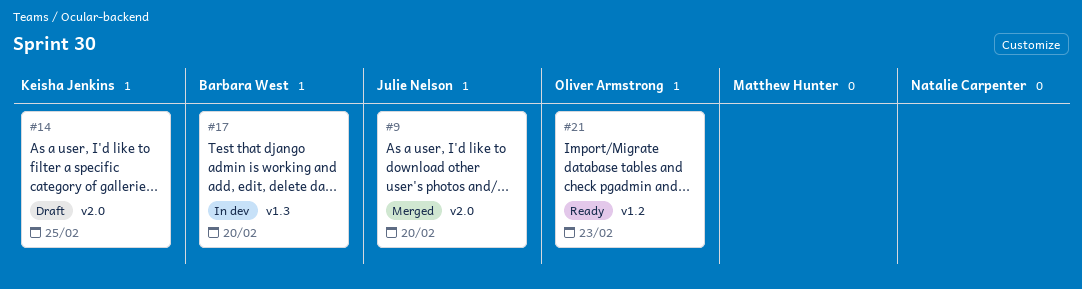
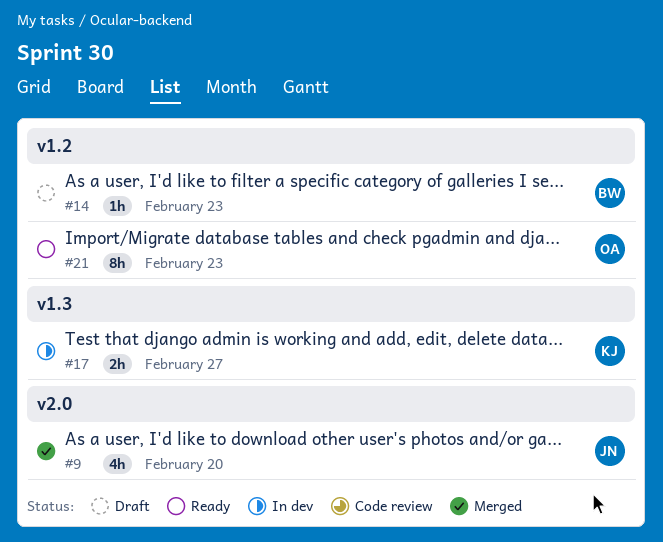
#14, owner: Keisha Jenkins -> Barbara West
#14, label: v2.0 -> v1.2
#14, due: Feb 25 -> Feb 23
#17, owner: Barbara West -> Keisha Jenkins
#17, due: Feb 20 -> Feb 27

